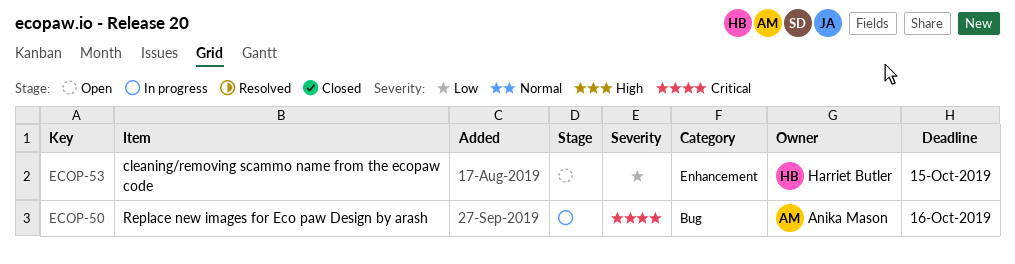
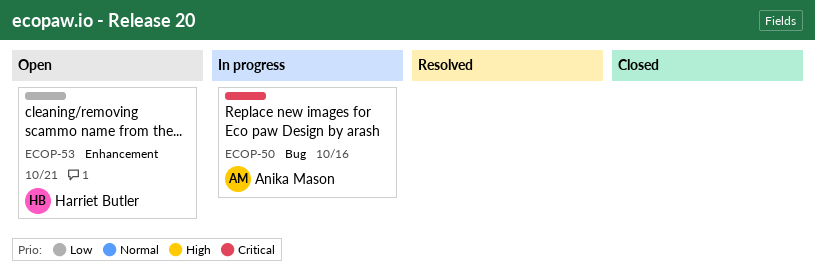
ECOP-53, due: Oct 15 -> Oct 21

